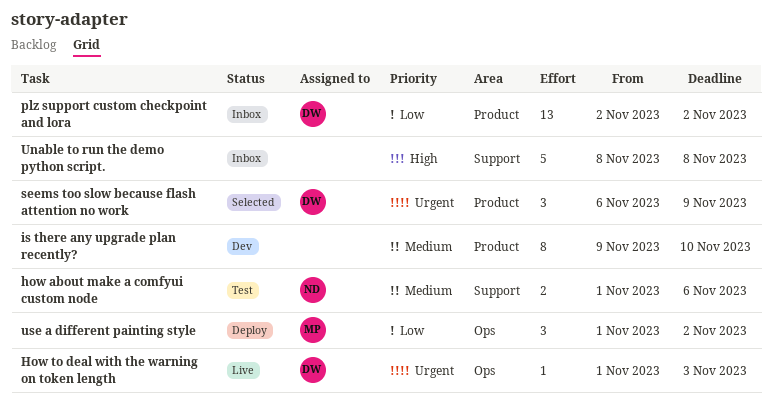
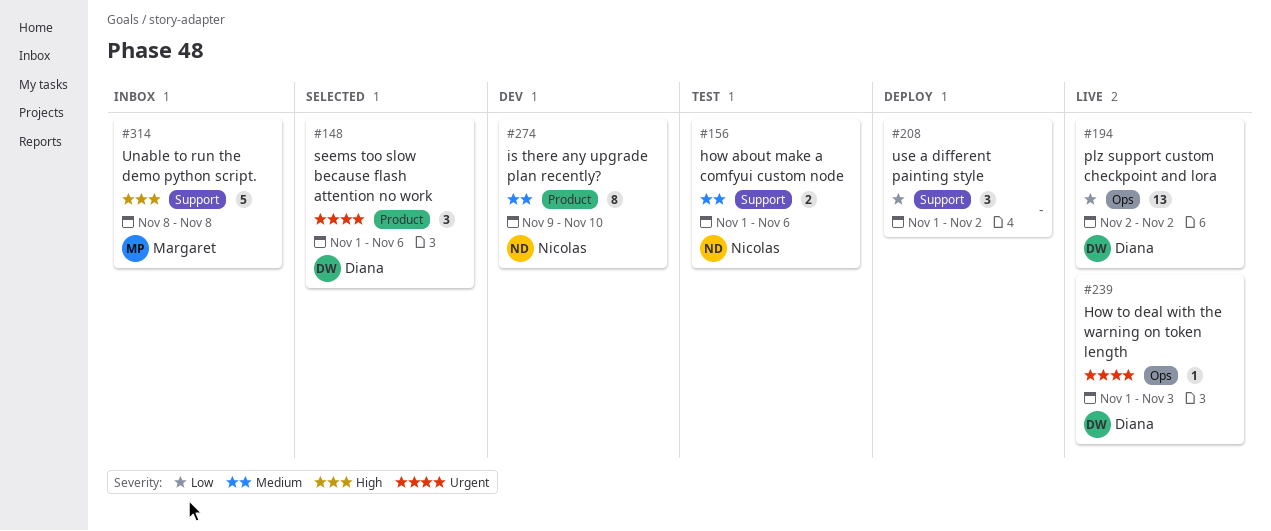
is there any upgrade plan recently?, owner: none -> Nicolas
plz support custom checkpoint and lora, status: Inbox -> Live
plz support custom checkpoint and lora, label: Product -> Ops
seems too slow because flash attention no work, start: Nov 6 -> Nov 1
seems too slow because flash attention no work, due: Nov 9 -> Nov 6
Unable to run the demo python script., owner: none -> Margaret
use a different painting style, owner: Margaret -> none
use a different painting style, label: Ops -> Support

